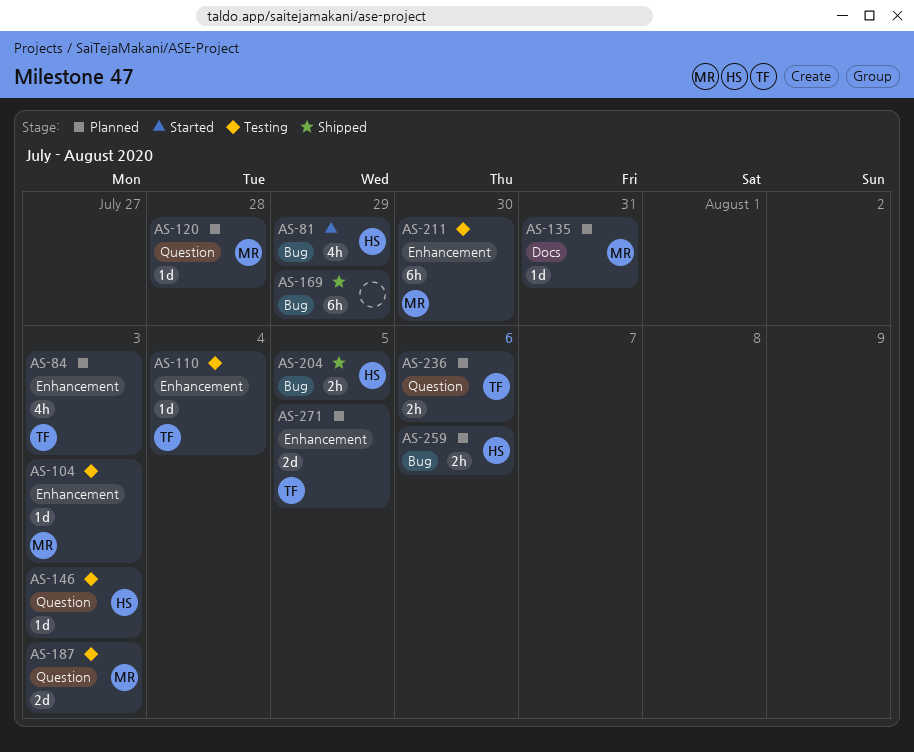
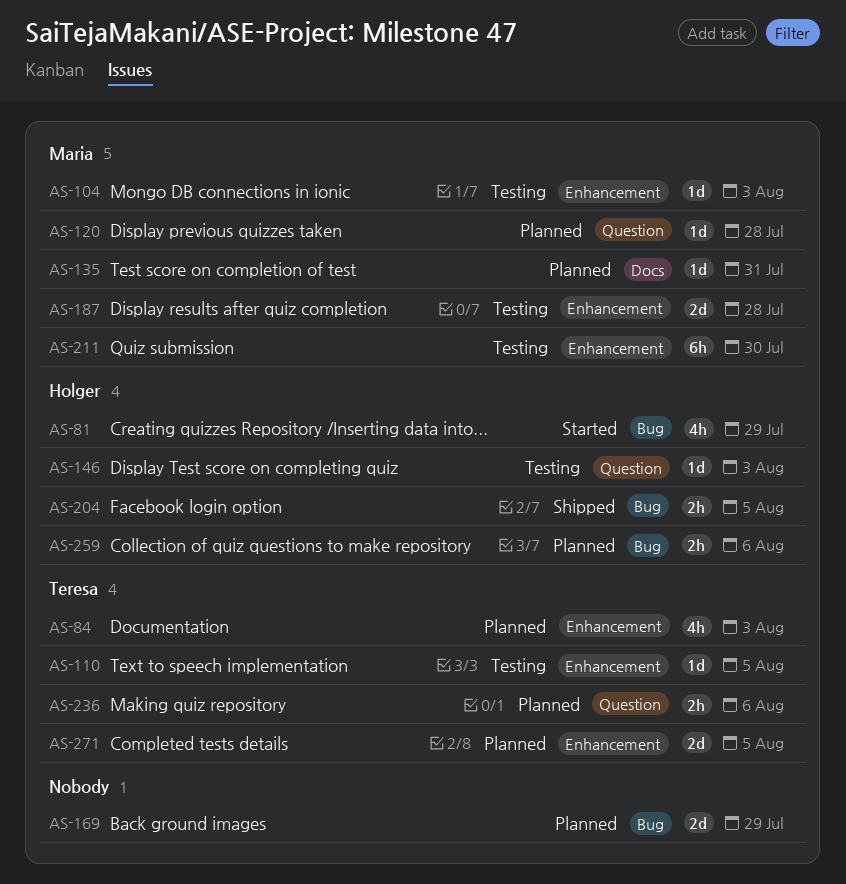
AS-110, due: Aug 4 -> Aug 5
AS-169, status: Shipped -> Planned
AS-169, estimate: 6h -> 2d
AS-187, label: Question -> Enhancement
AS-187, due: Aug 3 -> Jul 28

